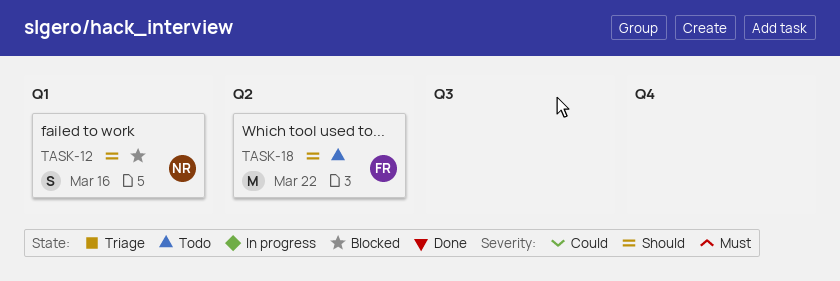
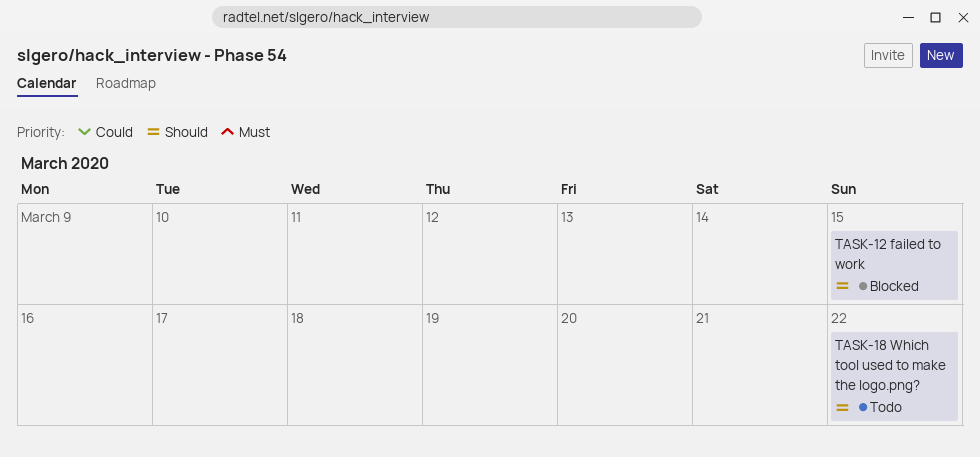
TASK-12, due: Mar 16 -> Mar 15

